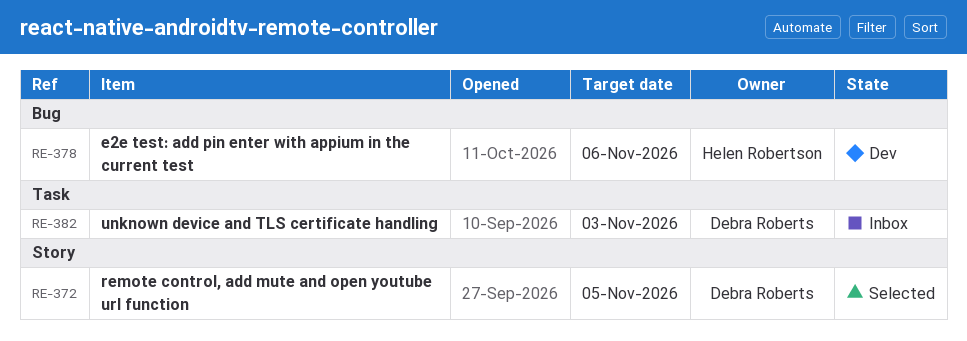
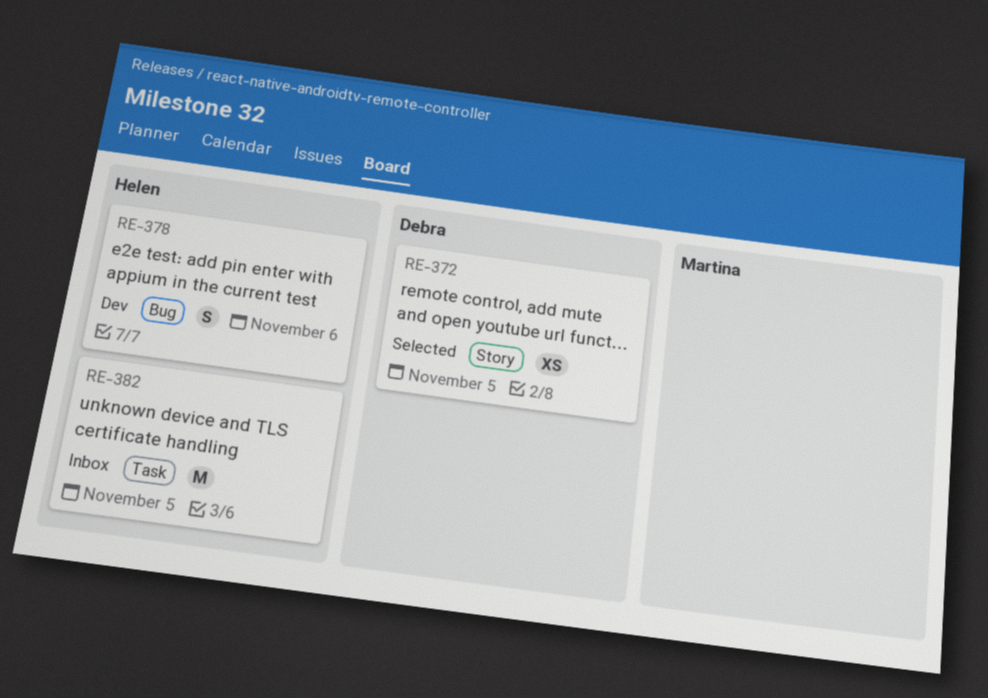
RE-382, owner: Debra Roberts -> Helen Robertson
RE-382, due: Nov 3 -> Nov 5

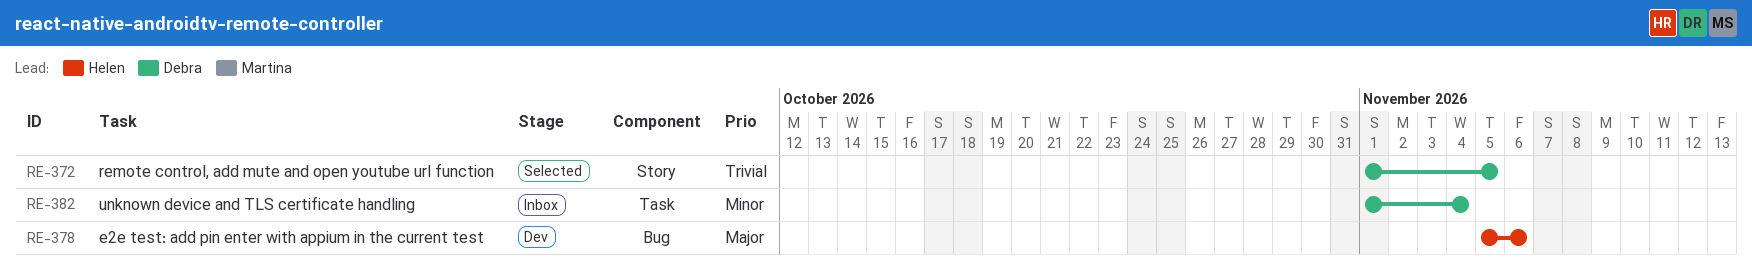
RE-382, owner: Helen -> Debra
RE-382, due: Nov 5 -> Nov 4

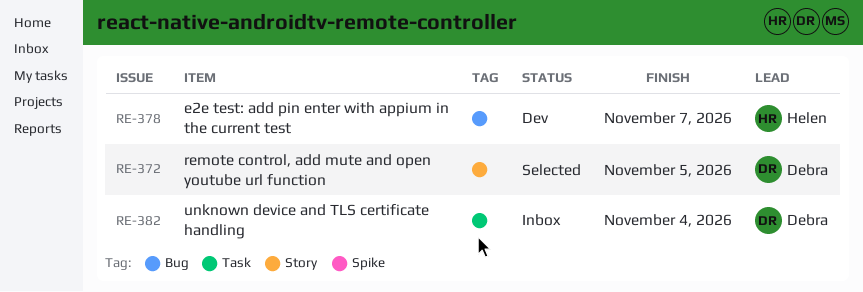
RE-378, due: Nov 6 -> Nov 7

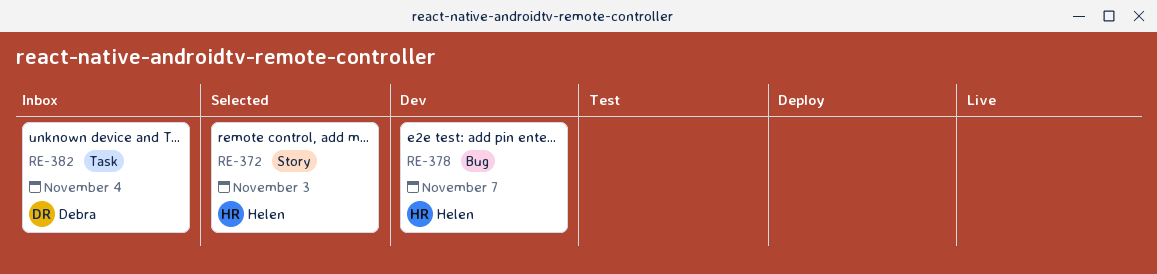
RE-372, owner: Debra -> Helen
RE-372, due: Nov 5 -> Nov 3

